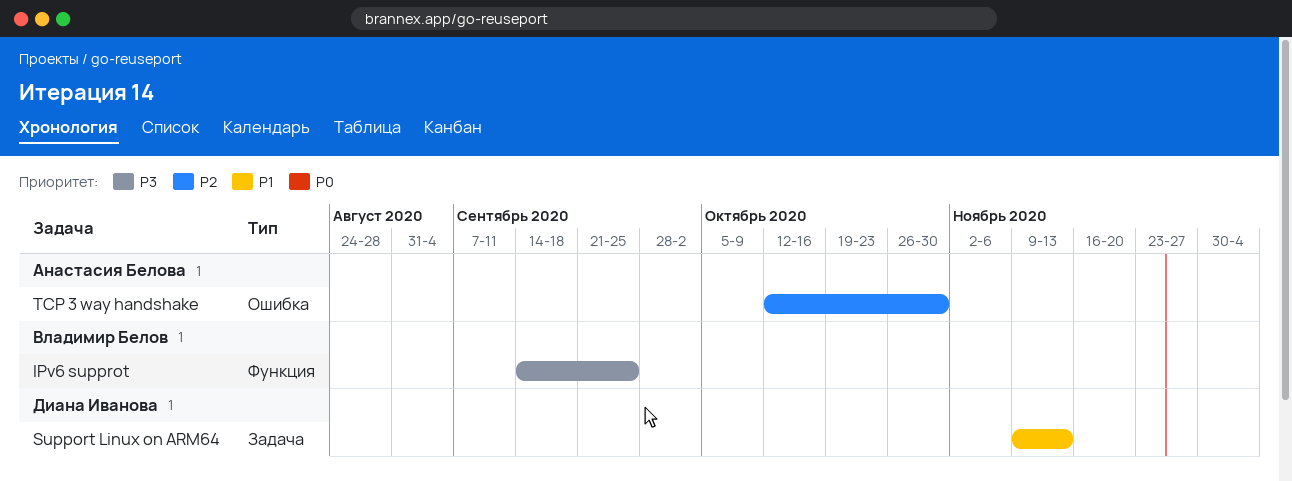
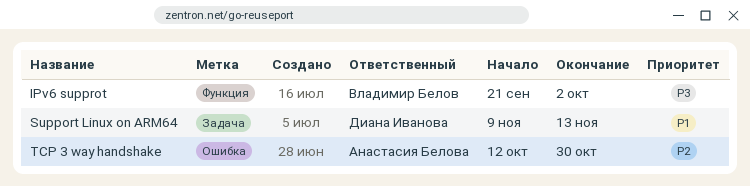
IPv6 supprot, start: Sep 14 -> Sep 21
IPv6 supprot, due: Sep 25 -> Oct 2

